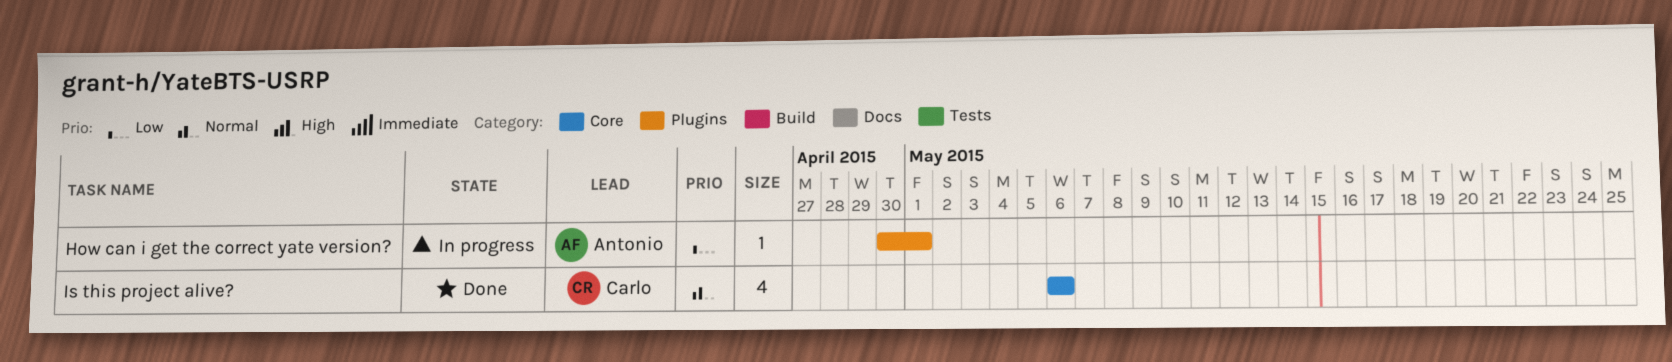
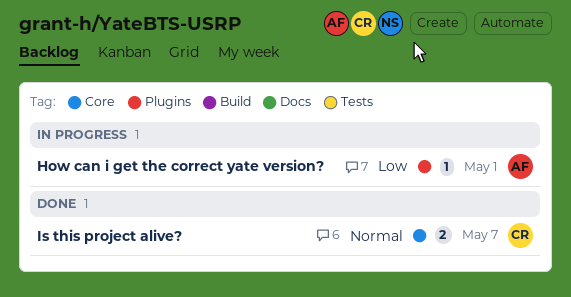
Is this project alive?, estimate: 4 -> 2
Is this project alive?, due: May 6 -> May 7

